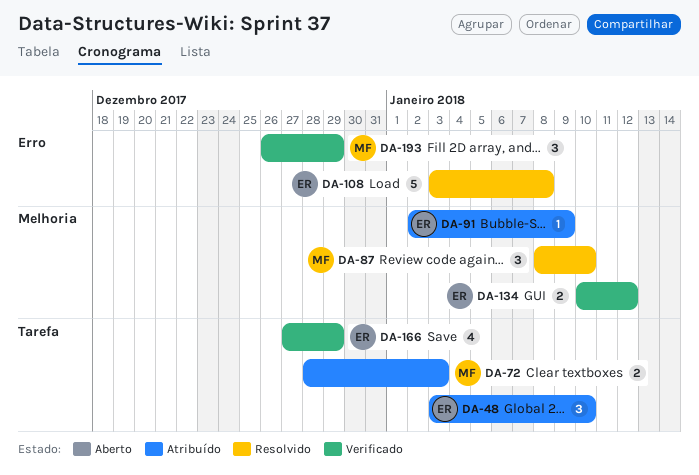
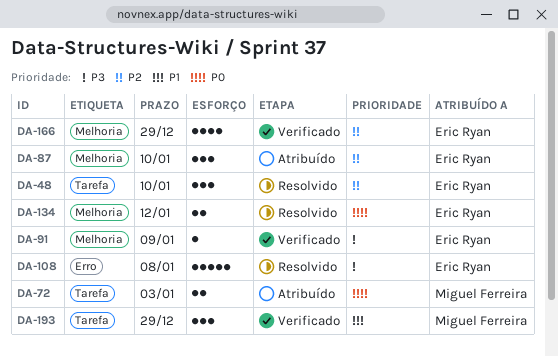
DA-48, status: Atribuído -> Resolvido
DA-87, status: Resolvido -> Atribuído
DA-87, owner: Miguel Ferreira -> Eric Ryan
DA-91, status: Atribuído -> Verificado
DA-134, status: Verificado -> Resolvido
DA-166, label: Tarefa -> Melhoria
DA-193, label: Erro -> Tarefa

